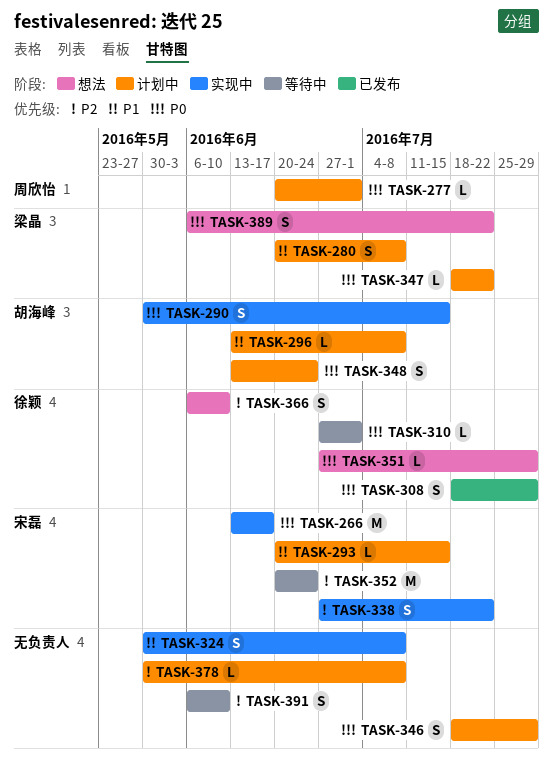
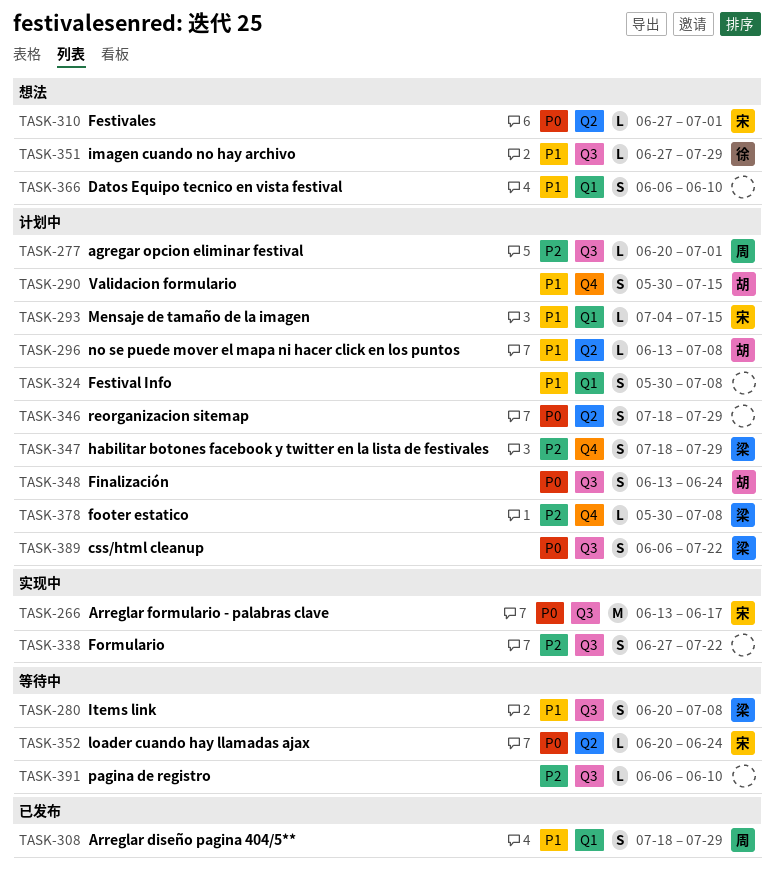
TASK-277, priority: P0 -> P2
TASK-280, status: 计划中 -> 等待中
TASK-290, status: 实现中 -> 计划中
TASK-290, priority: P0 -> P1
TASK-293, start: Jun 20 -> Jul 4
TASK-308, owner: 徐颖 -> 周欣怡
TASK-308, priority: P0 -> P1
TASK-310, status: 等待中 -> 想法
TASK-310, owner: 徐颖 -> 宋磊
TASK-324, status: 实现中 -> 计划中
TASK-338, owner: 宋磊 -> none
TASK-347, priority: P0 -> P2
TASK-347, estimate: L -> S
TASK-347, due: Jul 22 -> Jul 29
TASK-351, priority: P0 -> P1
TASK-352, priority: P2 -> P0
TASK-352, estimate: M -> L
TASK-366, owner: 徐颖 -> none
TASK-366, priority: P2 -> P1
TASK-378, owner: none -> 梁晶
TASK-389, status: 想法 -> 计划中
TASK-391, estimate: S -> L

